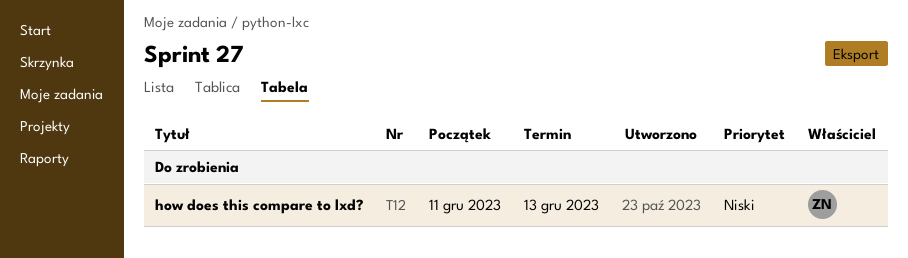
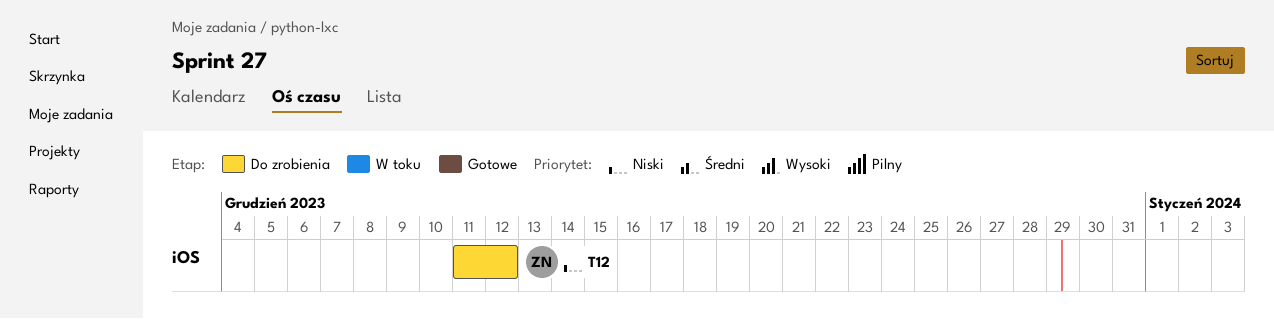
T12, due: Dec 13 -> Dec 12

